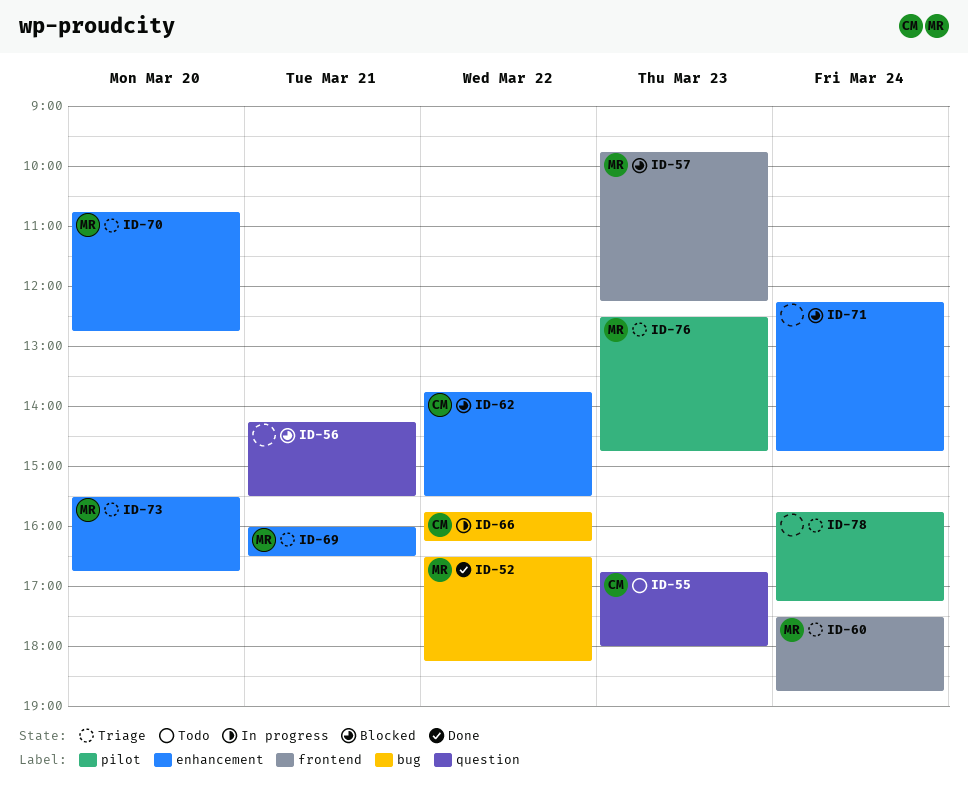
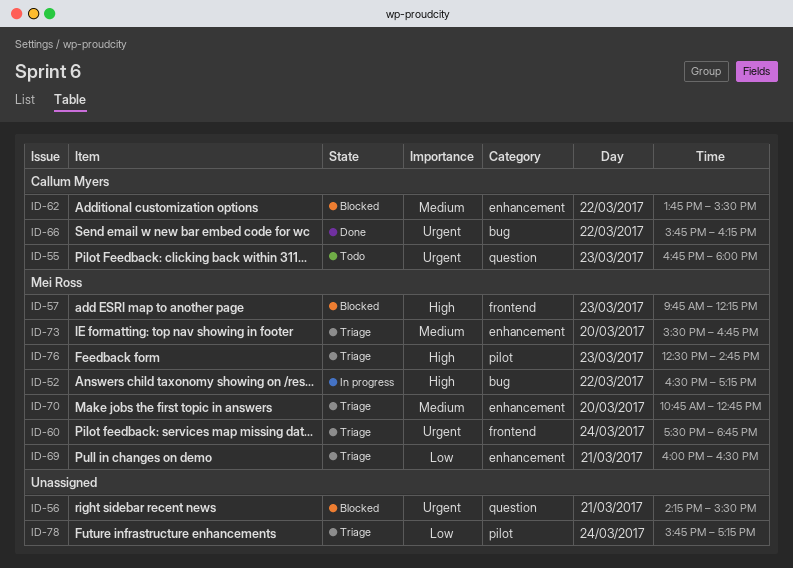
ID-52, status: Done -> In progress
ID-52, ends: 18:15 -> 17:15
ID-66, status: In progress -> Done
ID-71: present -> none

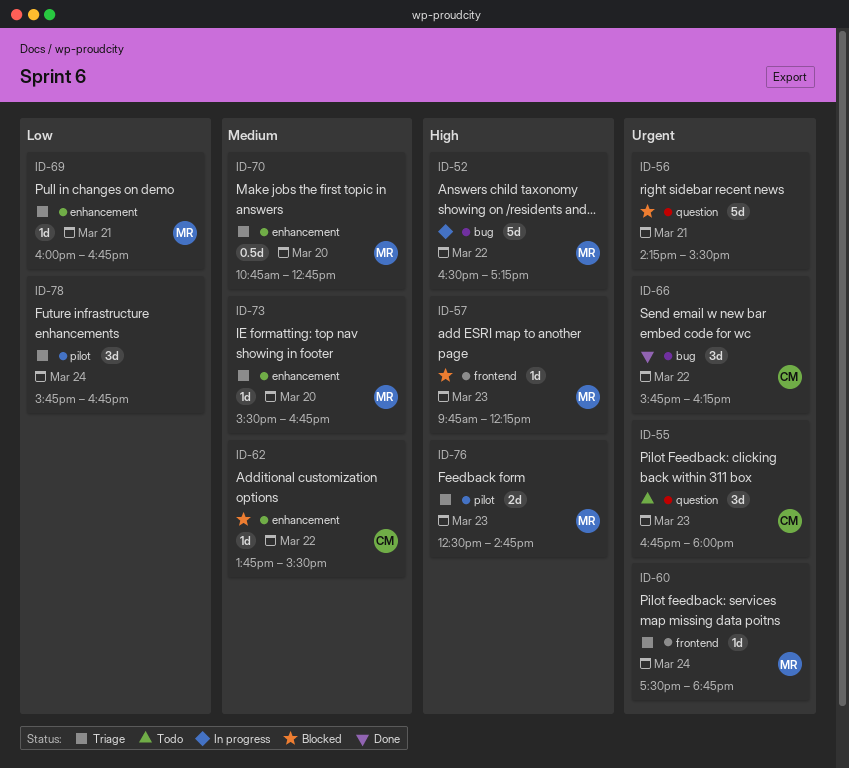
ID-69, ends: 16:30 -> 16:45
ID-78, ends: 17:15 -> 16:45

